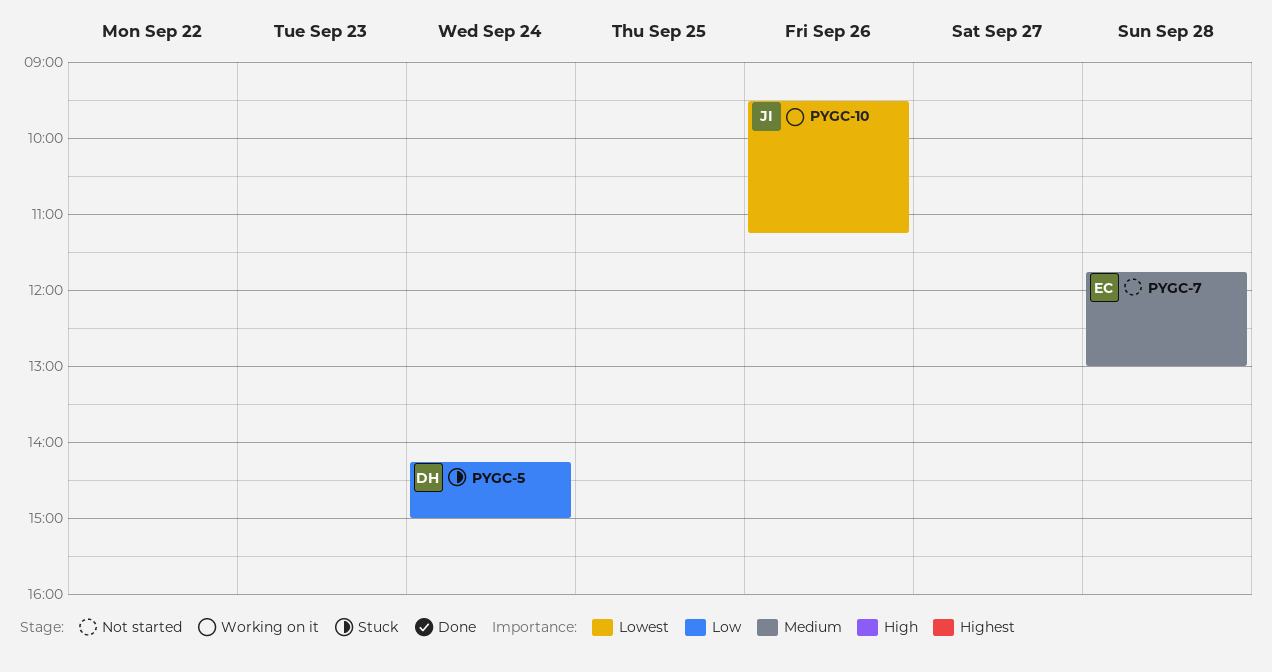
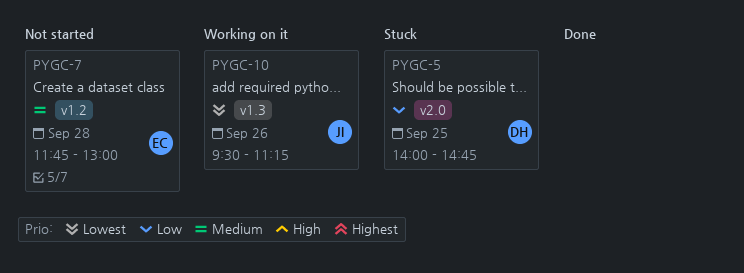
PYGC-5, day: Sep 24 -> Sep 25
PYGC-5, begins: 14:15 -> 14:00
PYGC-5, ends: 15:00 -> 14:45

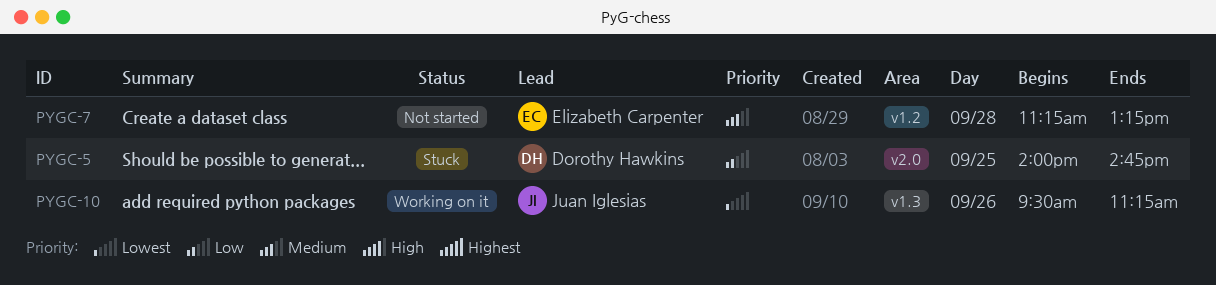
PYGC-7, begins: 11:45 -> 11:15
PYGC-7, ends: 13:00 -> 13:15

